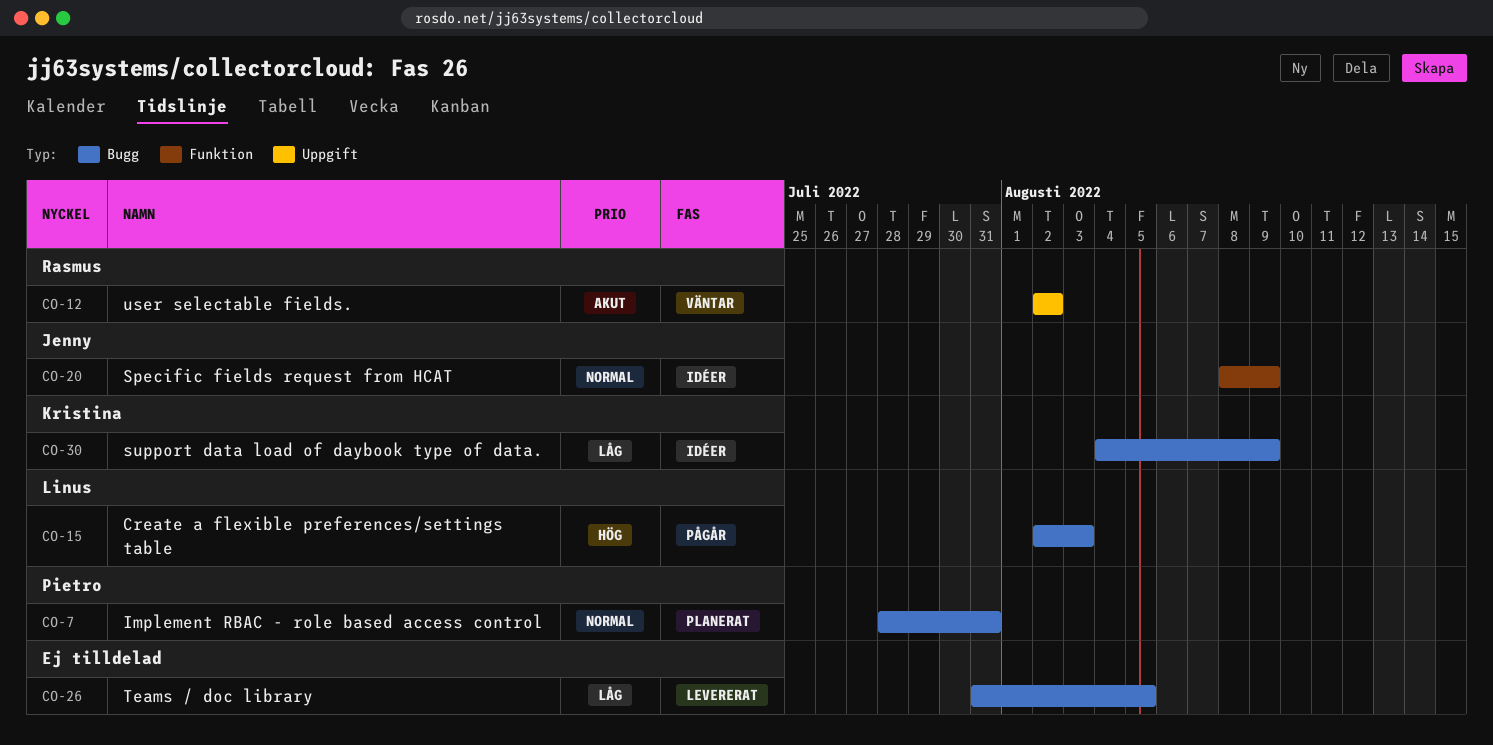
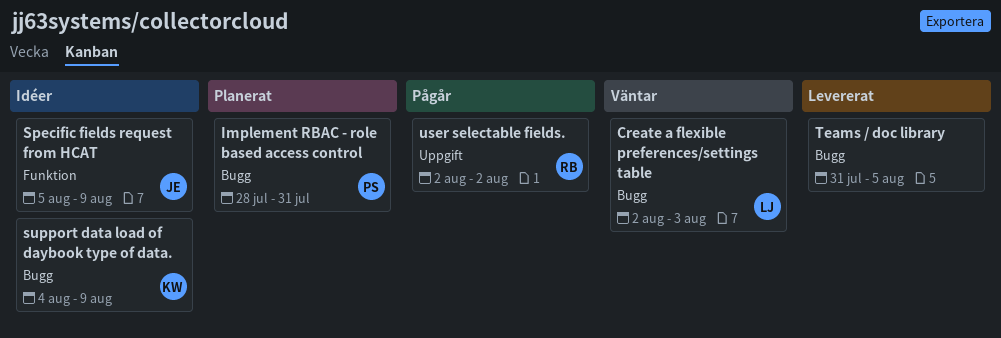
Create a flexible preferences/settings table, status: Pågår -> Väntar
Specific fields request from HCAT, start: Aug 8 -> Aug 5
user selectable fields., status: Väntar -> Pågår

